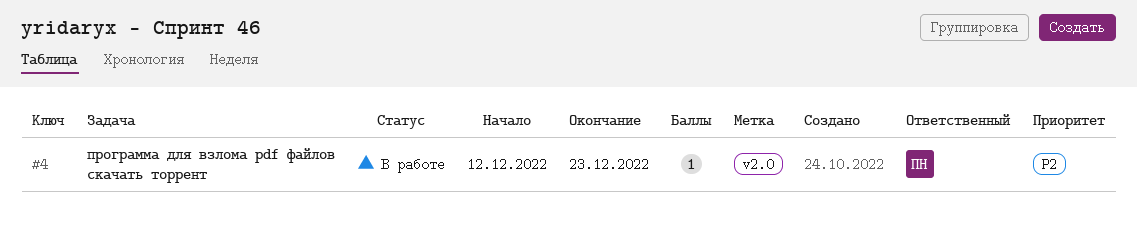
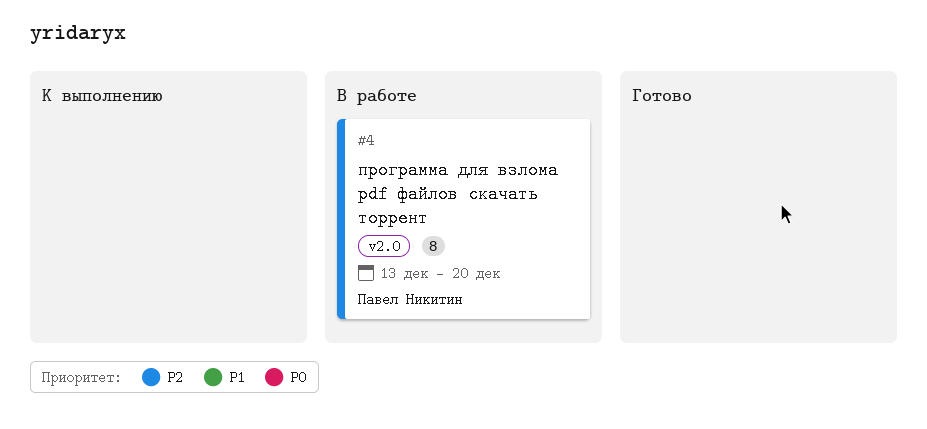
#4, estimate: 1 -> 8
#4, start: Dec 12 -> Dec 13
#4, due: Dec 23 -> Dec 20

